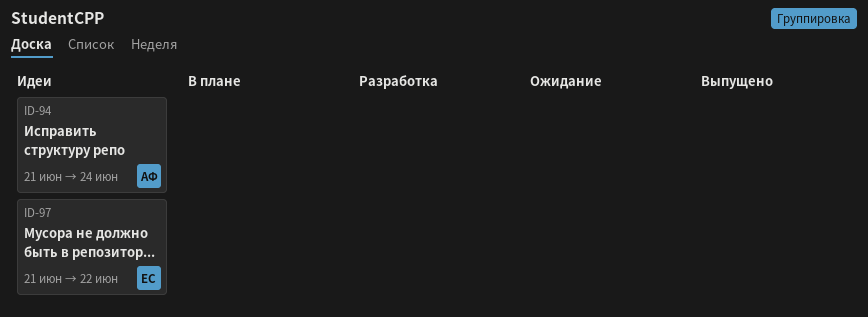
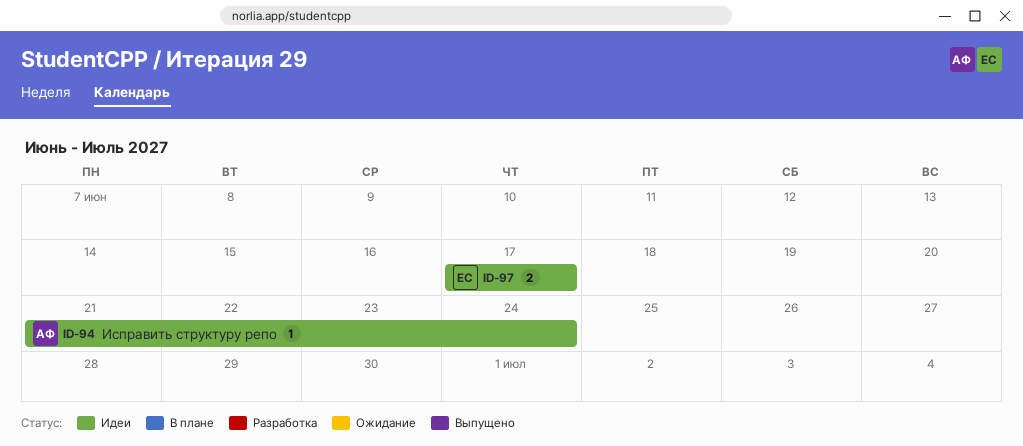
ID-97, start: Jun 21 -> Jun 17
ID-97, due: Jun 22 -> Jun 17

